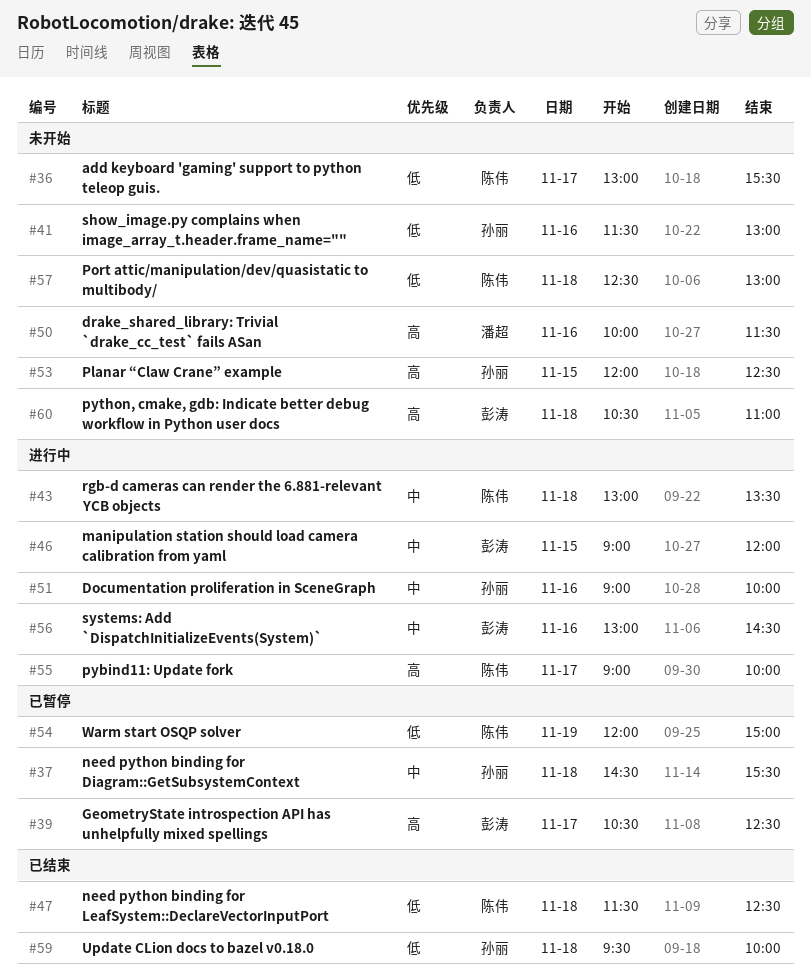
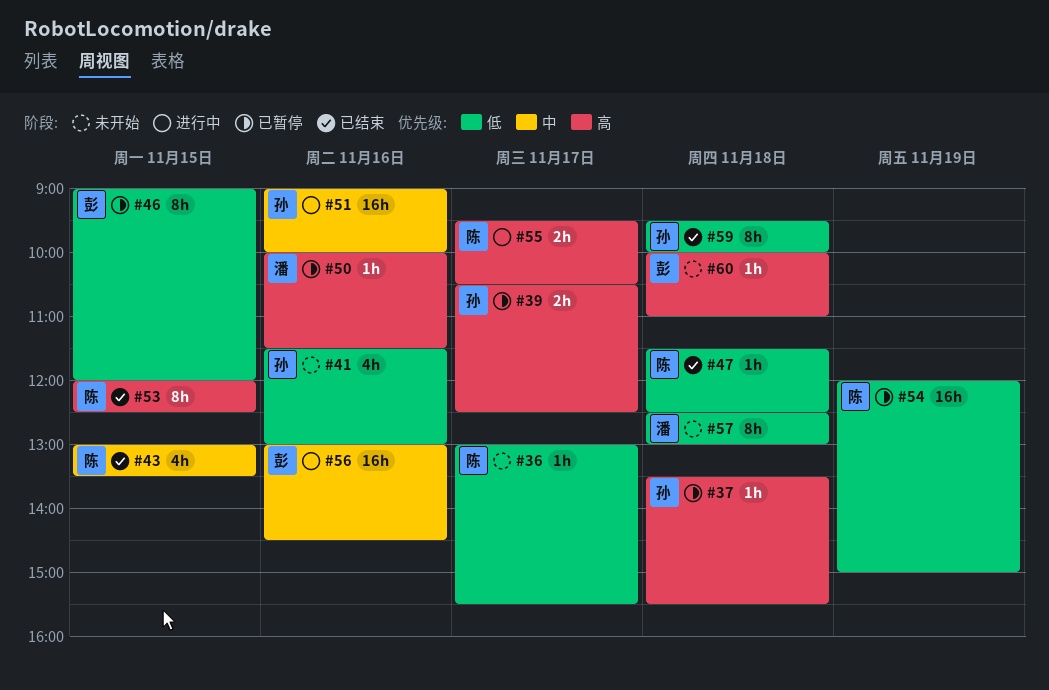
#37, priority: 中 -> 高
#37, begins: 14:30 -> 13:30
#39, owner: 彭涛 -> 孙丽
#43, status: 进行中 -> 已结束
#43, day: Nov 18 -> Nov 15
#46, status: 进行中 -> 已暂停
#46, priority: 中 -> 低
#50, status: 未开始 -> 已暂停
#53, status: 未开始 -> 已结束
#53, owner: 孙丽 -> 陈伟
#55, begins: 09:00 -> 09:30
#55, ends: 10:00 -> 10:30
#57, owner: 陈伟 -> 潘超
#60, begins: 10:30 -> 10:00

